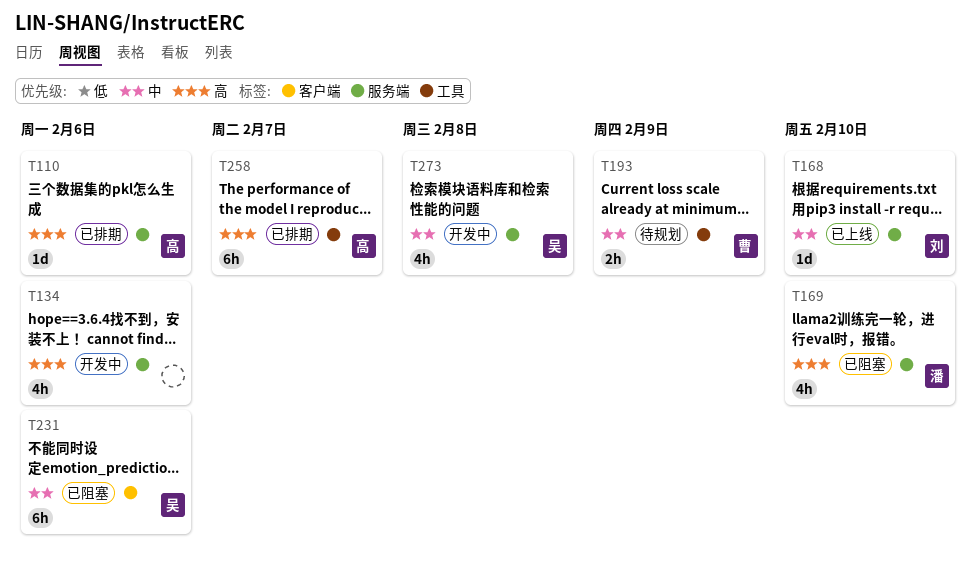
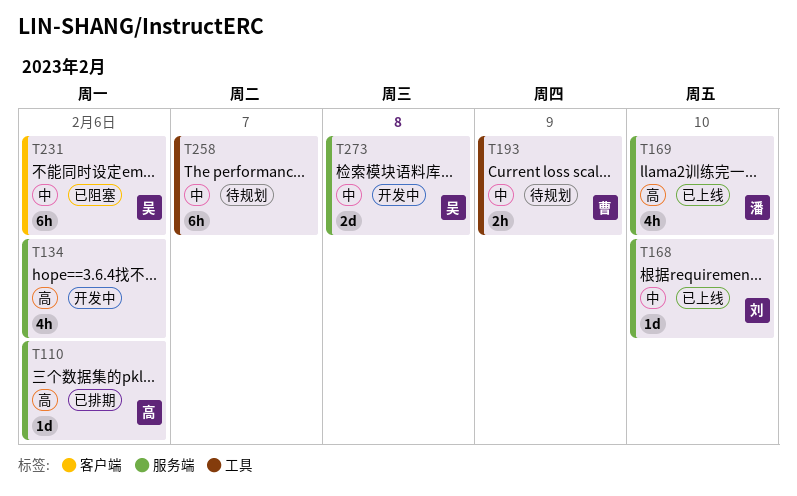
T169, status: 已阻塞 -> 已上线
T258, status: 已排期 -> 待规划
T258, owner: 高 -> none
T258, priority: 高 -> 中
T273, estimate: 4h -> 2d

